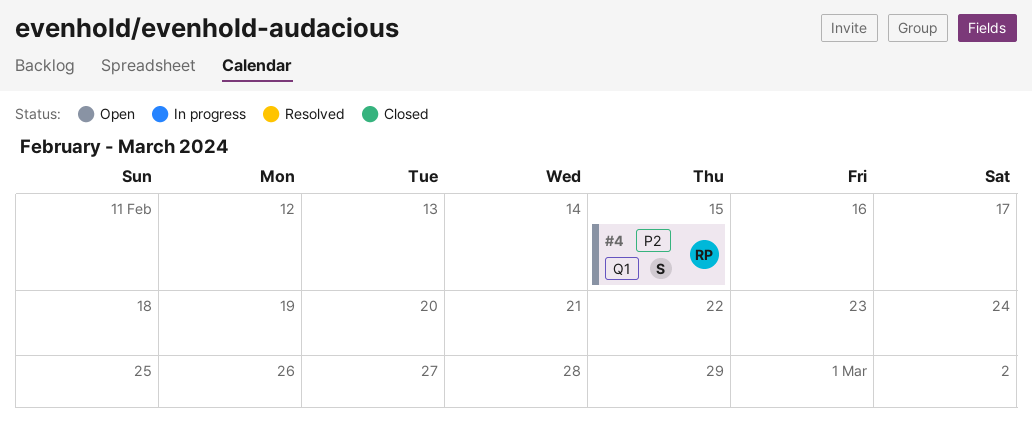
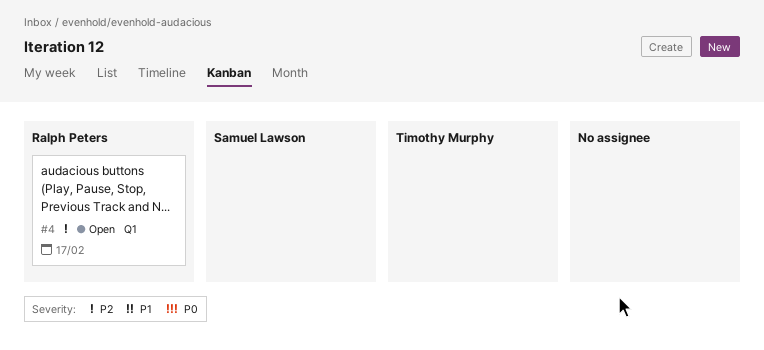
#4, due: Feb 15 -> Feb 17

